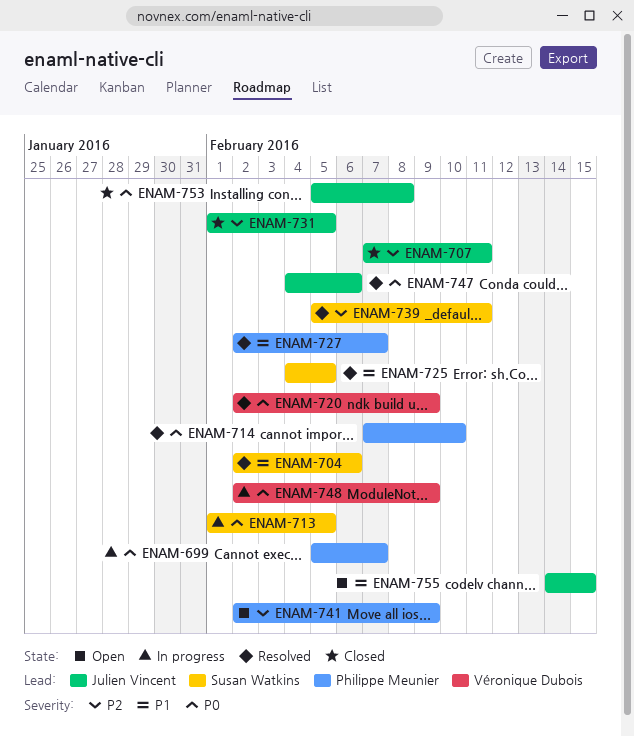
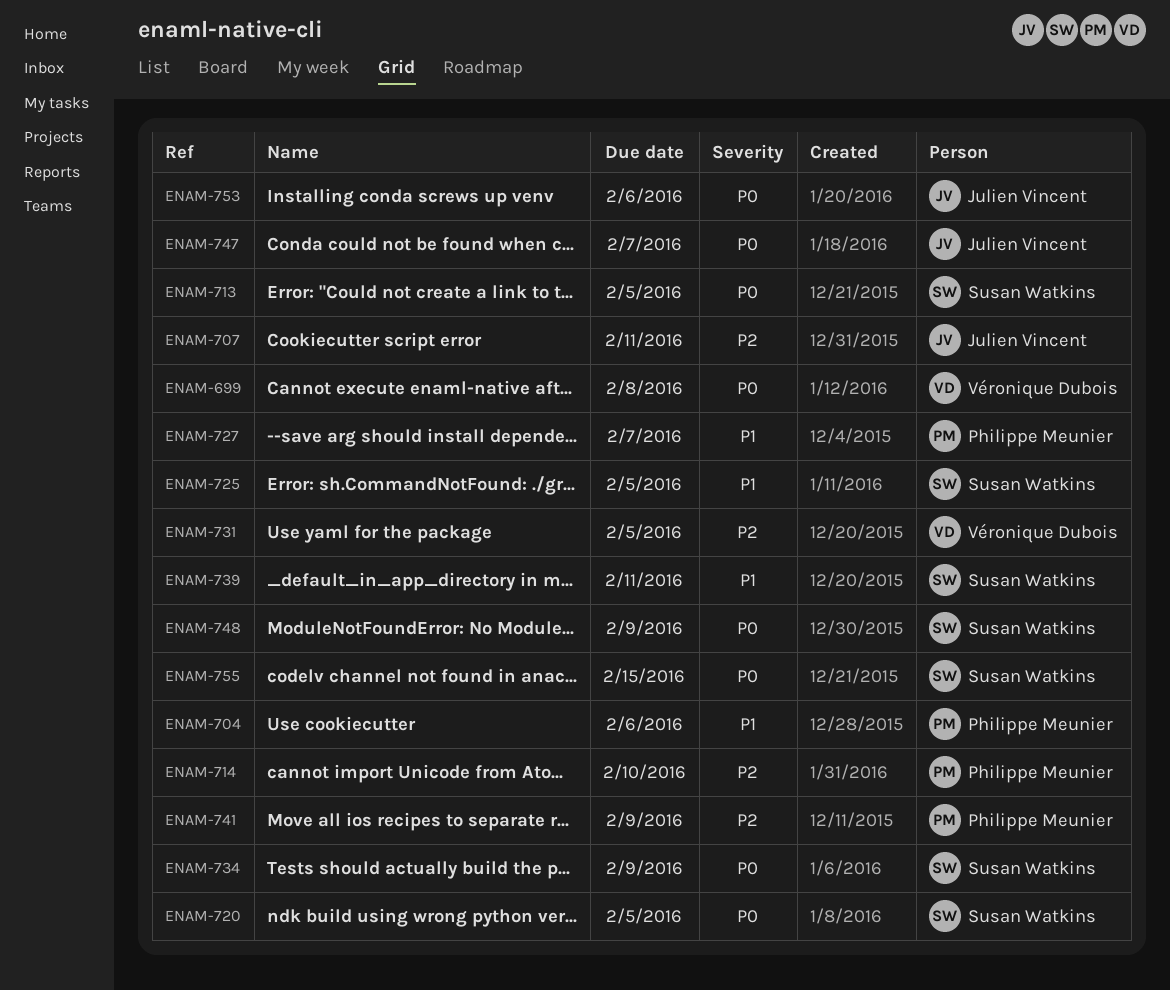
ENAM-699, owner: Philippe Meunier -> Véronique Dubois
ENAM-699, due: Feb 7 -> Feb 8
ENAM-704, owner: Susan Watkins -> Philippe Meunier
ENAM-714, priority: P0 -> P2
ENAM-720, owner: Véronique Dubois -> Susan Watkins
ENAM-720, due: Feb 9 -> Feb 5
ENAM-731, owner: Julien Vincent -> Véronique Dubois
ENAM-734: none -> present
ENAM-739, priority: P2 -> P1
ENAM-747, due: Feb 6 -> Feb 7
ENAM-748, owner: Véronique Dubois -> Susan Watkins
ENAM-753, due: Feb 8 -> Feb 6
ENAM-755, owner: Julien Vincent -> Susan Watkins
ENAM-755, priority: P1 -> P0

